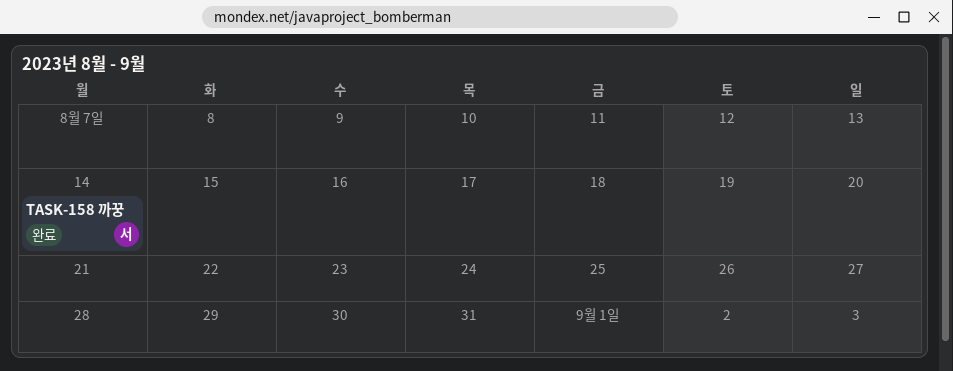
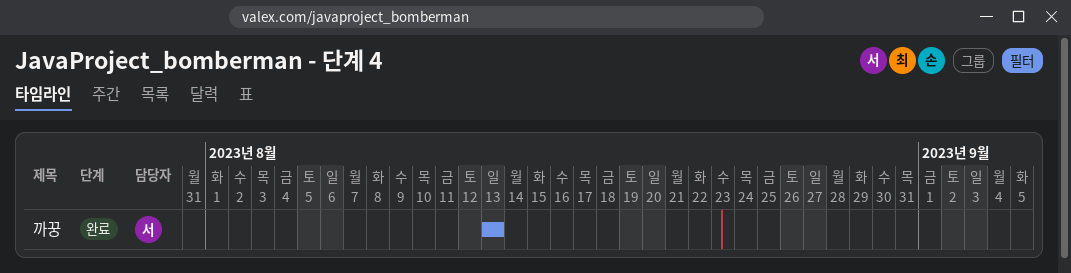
까꿍, due: Aug 14 -> Aug 13

